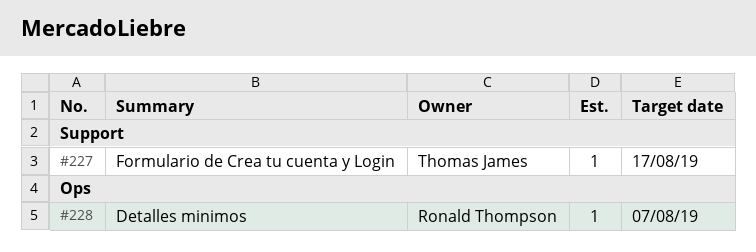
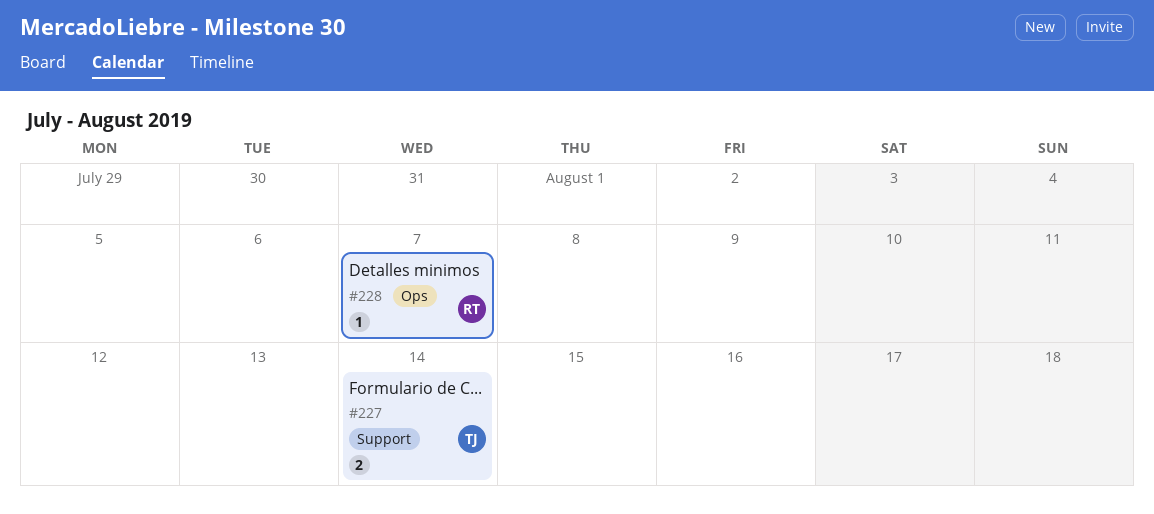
#227, estimate: 1 -> 2
#227, due: Aug 17 -> Aug 14

